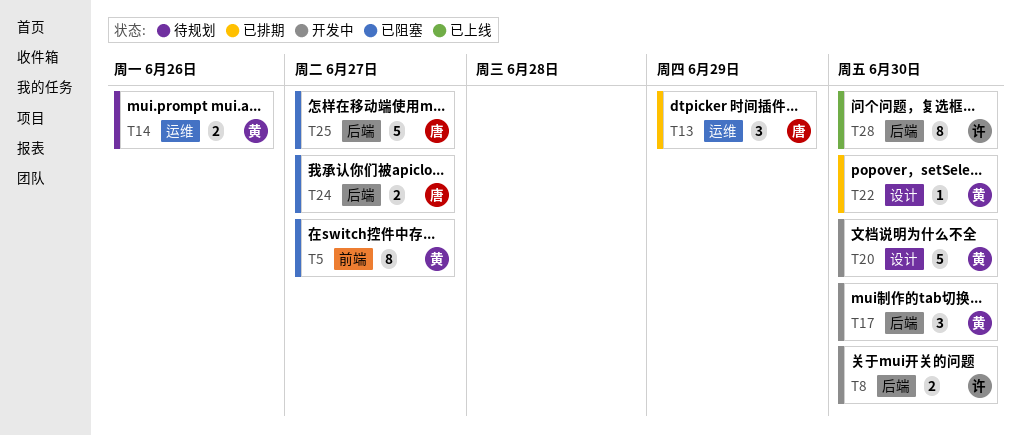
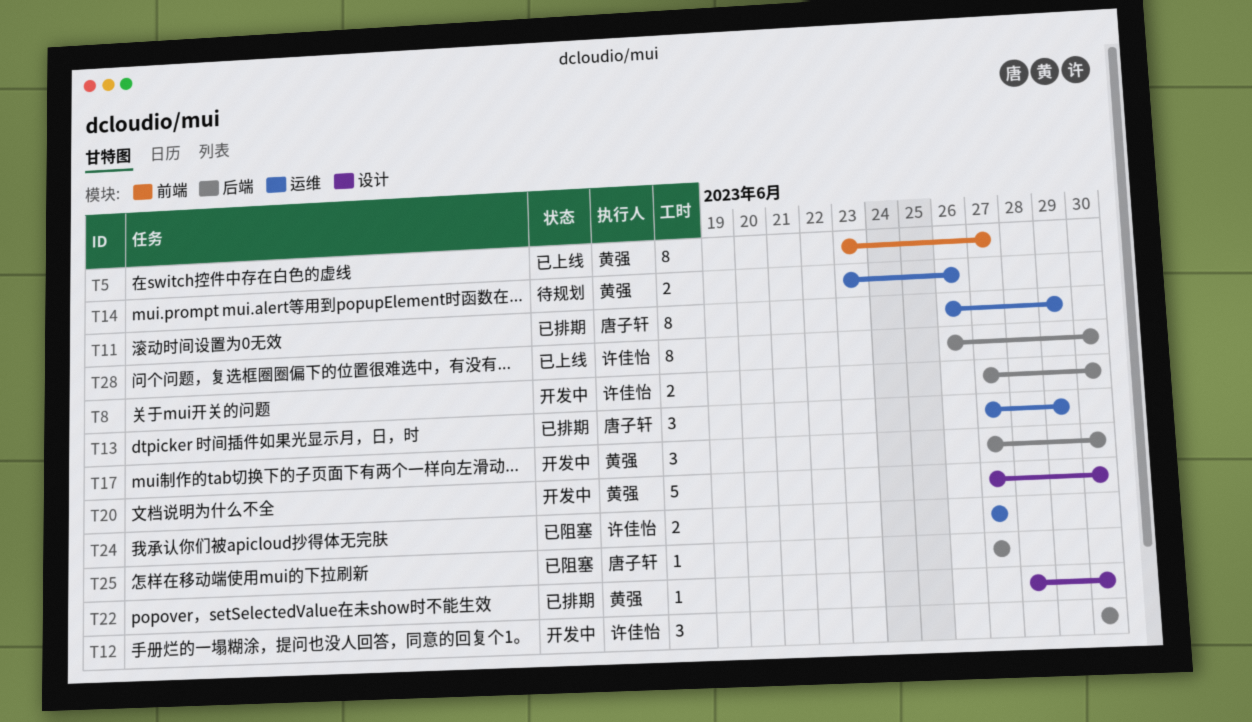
T5, status: 已阻塞 -> 已上线
T11: none -> present
T12: none -> present
T24, owner: 唐子轩 -> 许佳怡
T24, label: 后端 -> 运维
T25, estimate: 5 -> 1

